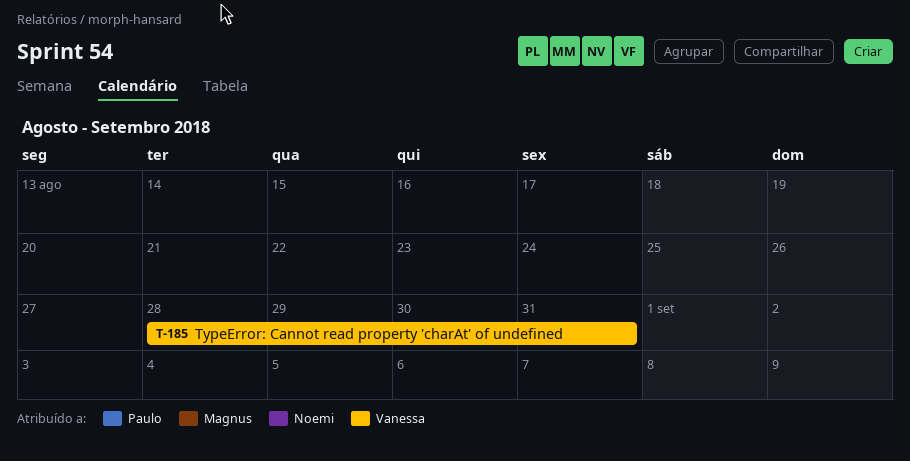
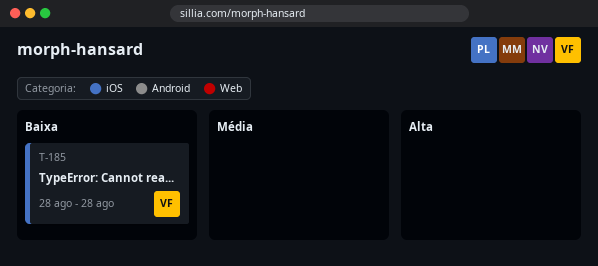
T-185, due: Aug 31 -> Aug 28

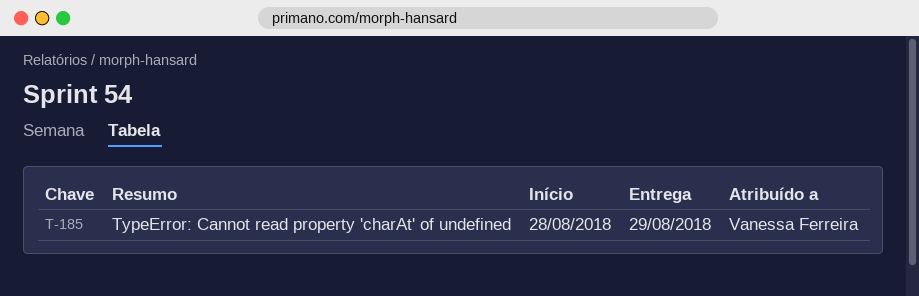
T-185, due: Aug 28 -> Aug 29

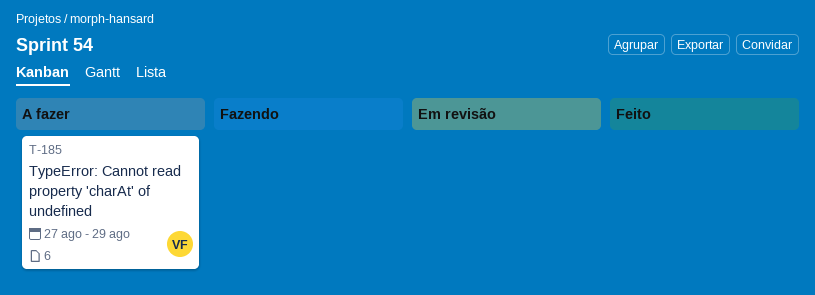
T-185, start: Aug 28 -> Aug 27

